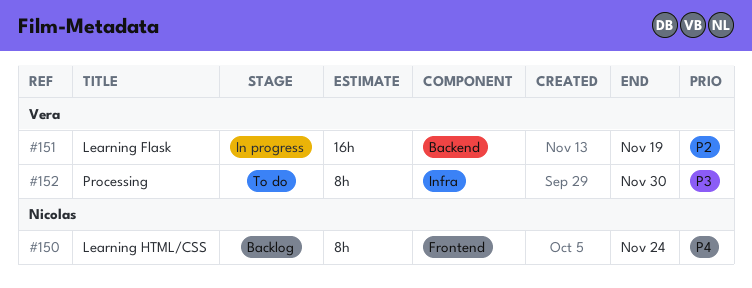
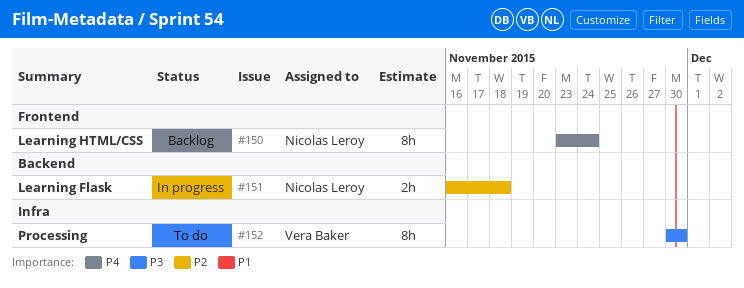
#151, owner: Vera Baker -> Nicolas Leroy
#151, estimate: 16h -> 2h
#151, due: Nov 19 -> Nov 18

